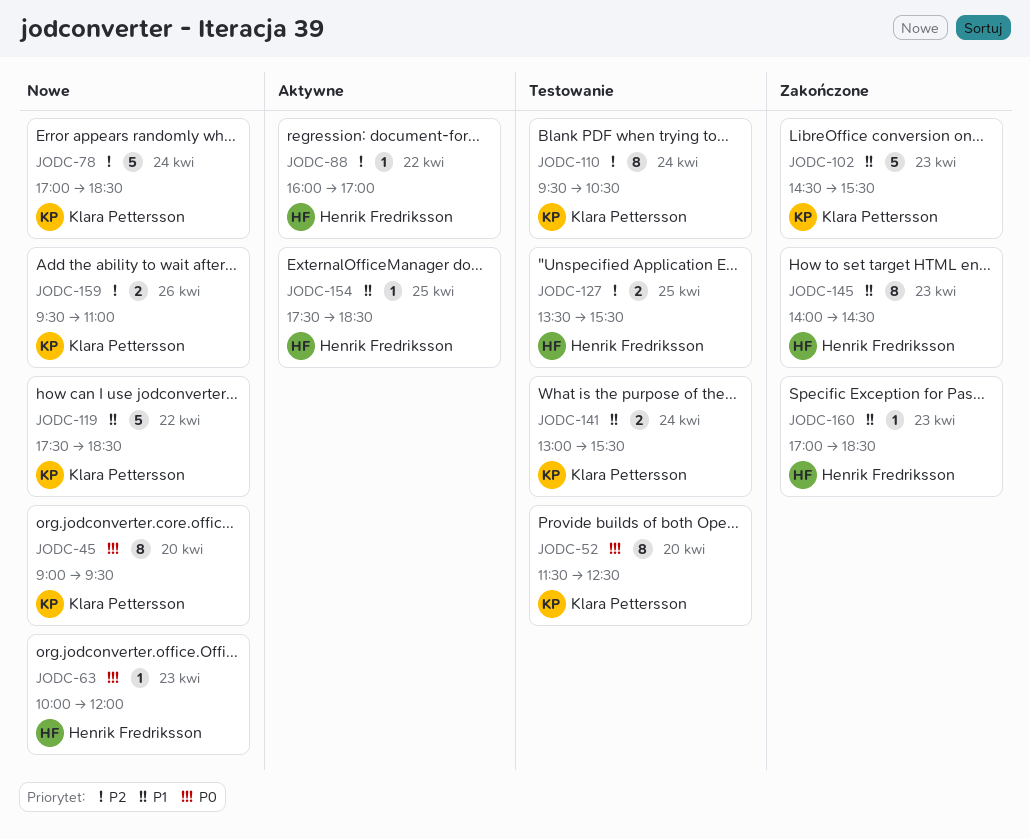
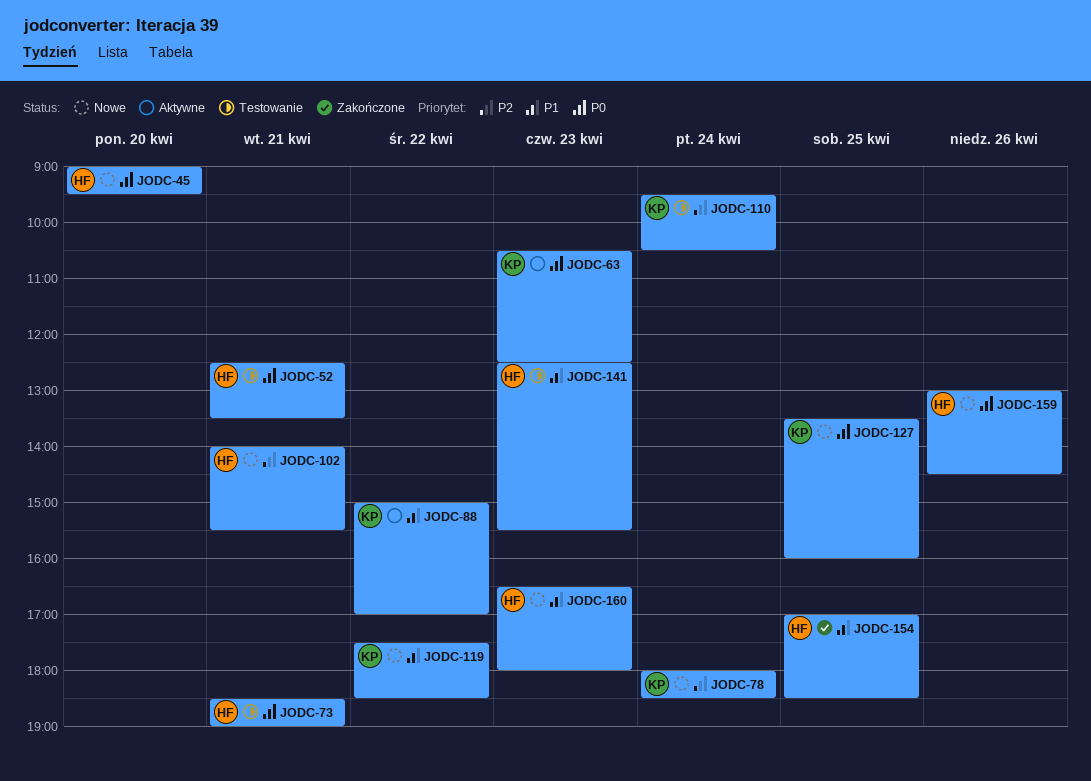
JODC-45, owner: Klara Pettersson -> Henrik Fredriksson
JODC-52, owner: Klara Pettersson -> Henrik Fredriksson
JODC-52, day: Apr 20 -> Apr 21
JODC-52, begins: 11:30 -> 12:30
JODC-52, ends: 12:30 -> 13:30
JODC-63, status: Nowe -> Aktywne
JODC-63, owner: Henrik Fredriksson -> Klara Pettersson
JODC-63, begins: 10:00 -> 10:30
JODC-63, ends: 12:00 -> 12:30
JODC-73: none -> present
JODC-78, begins: 17:00 -> 18:00
JODC-88, owner: Henrik Fredriksson -> Klara Pettersson
JODC-88, priority: P2 -> P1
JODC-88, begins: 16:00 -> 15:00
JODC-102, status: Zakończone -> Nowe
JODC-102, owner: Klara Pettersson -> Henrik Fredriksson
JODC-102, priority: P1 -> P2
JODC-102, day: Apr 23 -> Apr 21
JODC-102, begins: 14:30 -> 14:00
JODC-127, status: Testowanie -> Nowe
JODC-127, owner: Henrik Fredriksson -> Klara Pettersson
JODC-127, priority: P2 -> P0
JODC-127, ends: 15:30 -> 16:00
JODC-141, owner: Klara Pettersson -> Henrik Fredriksson
JODC-141, day: Apr 24 -> Apr 23
JODC-141, begins: 13:00 -> 12:30
JODC-145: present -> none
JODC-154, status: Aktywne -> Zakończone
JODC-154, begins: 17:30 -> 17:00
JODC-159, owner: Klara Pettersson -> Henrik Fredriksson
JODC-159, priority: P2 -> P0
JODC-159, begins: 09:30 -> 13:00
JODC-159, ends: 11:00 -> 14:30
JODC-160, status: Zakończone -> Nowe
JODC-160, begins: 17:00 -> 16:30
JODC-160, ends: 18:30 -> 18:00

